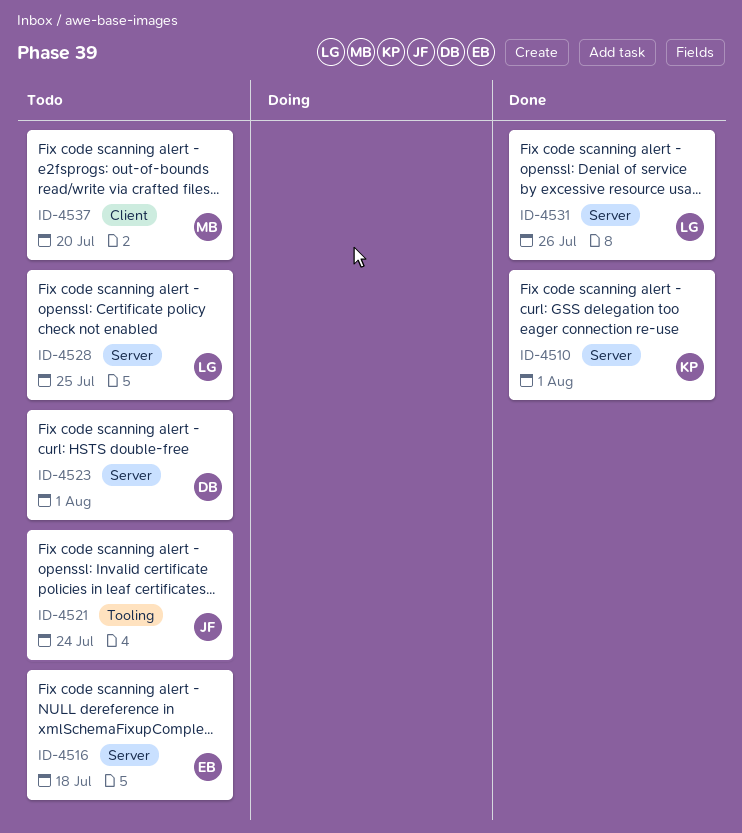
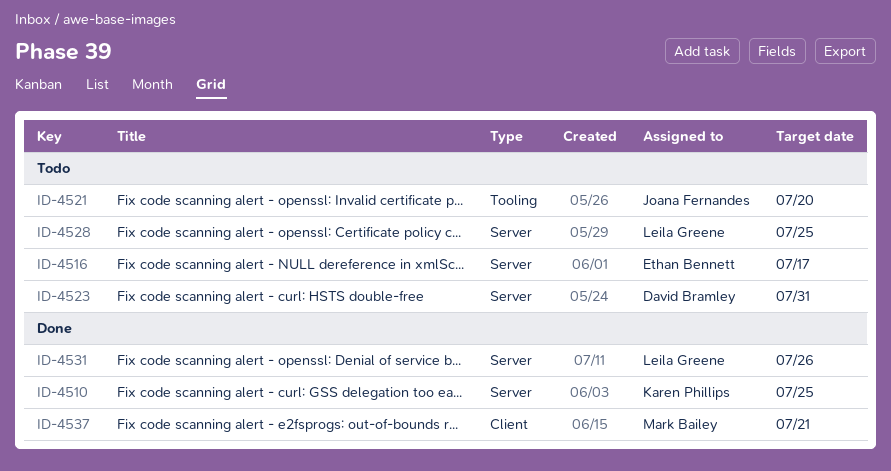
ID-4510, due: Aug 1 -> Jul 25
ID-4516, due: Jul 18 -> Jul 17
ID-4521, due: Jul 24 -> Jul 20
ID-4523, due: Aug 1 -> Jul 31
ID-4537, status: Todo -> Done
ID-4537, due: Jul 20 -> Jul 21

